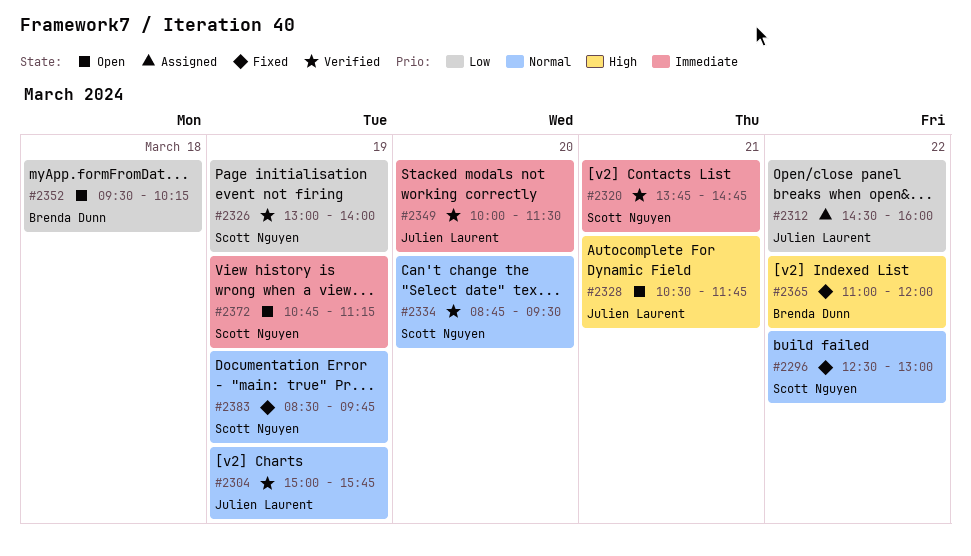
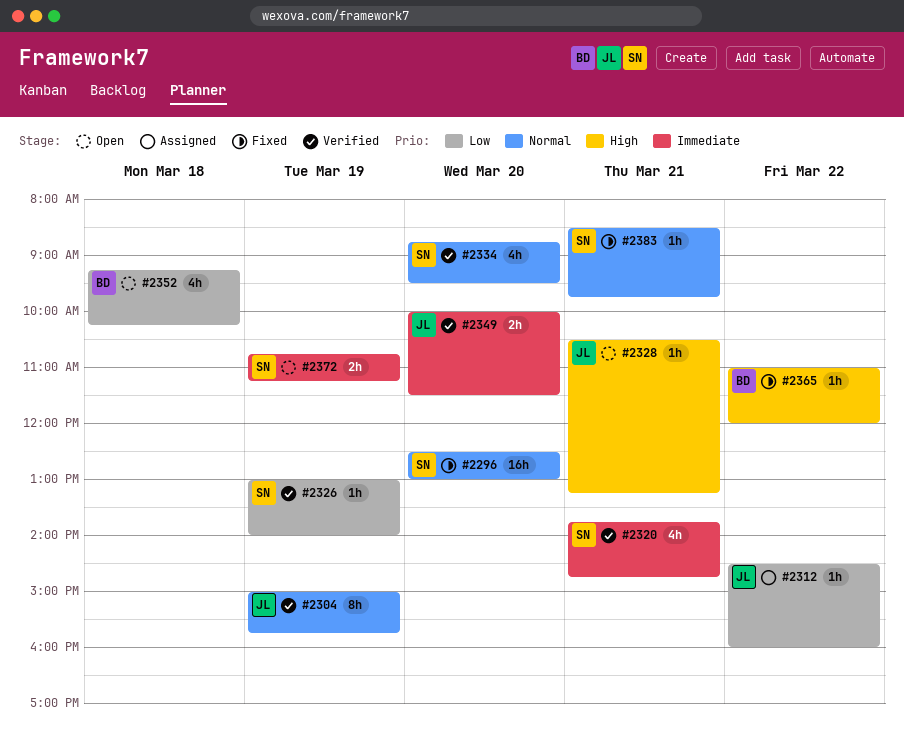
#2296, day: Mar 22 -> Mar 20
#2328, ends: 11:45 -> 13:15
#2352, begins: 09:30 -> 09:15
#2383, day: Mar 19 -> Mar 21

